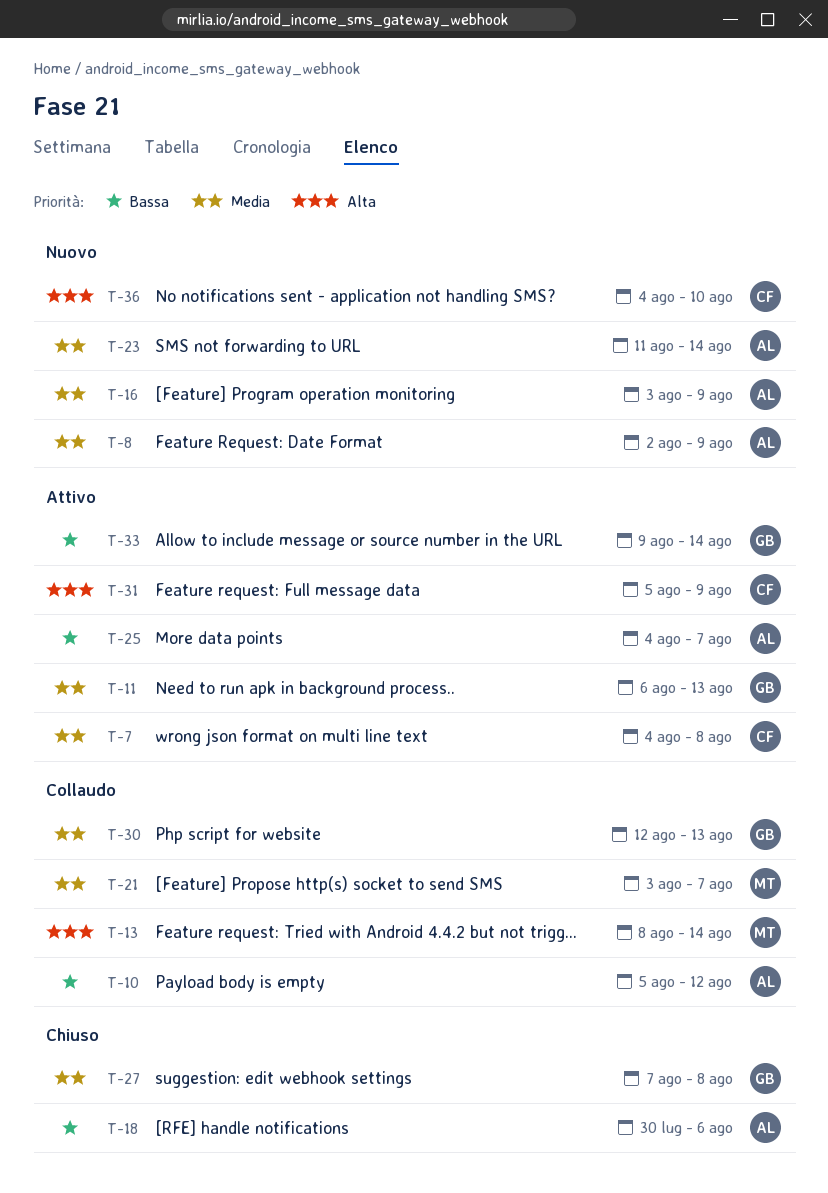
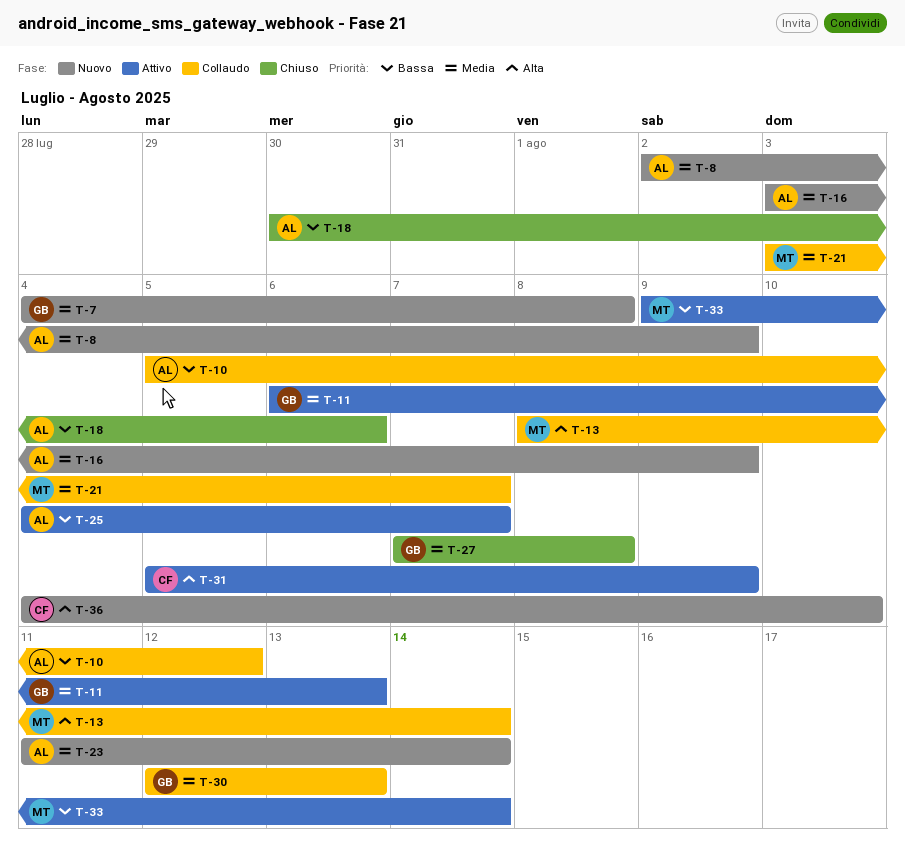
T-7, status: Attivo -> Nuovo
T-7, owner: CF -> GB
T-33, owner: GB -> MT

